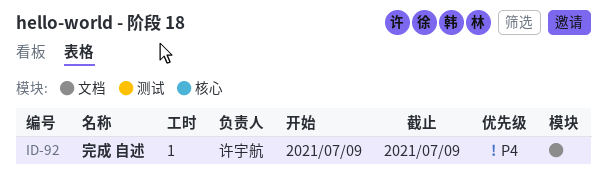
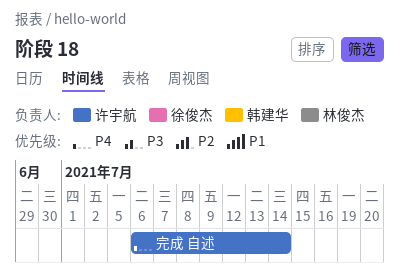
完成 自述, start: Jul 9 -> Jul 6
完成 自述, due: Jul 9 -> Jul 14

